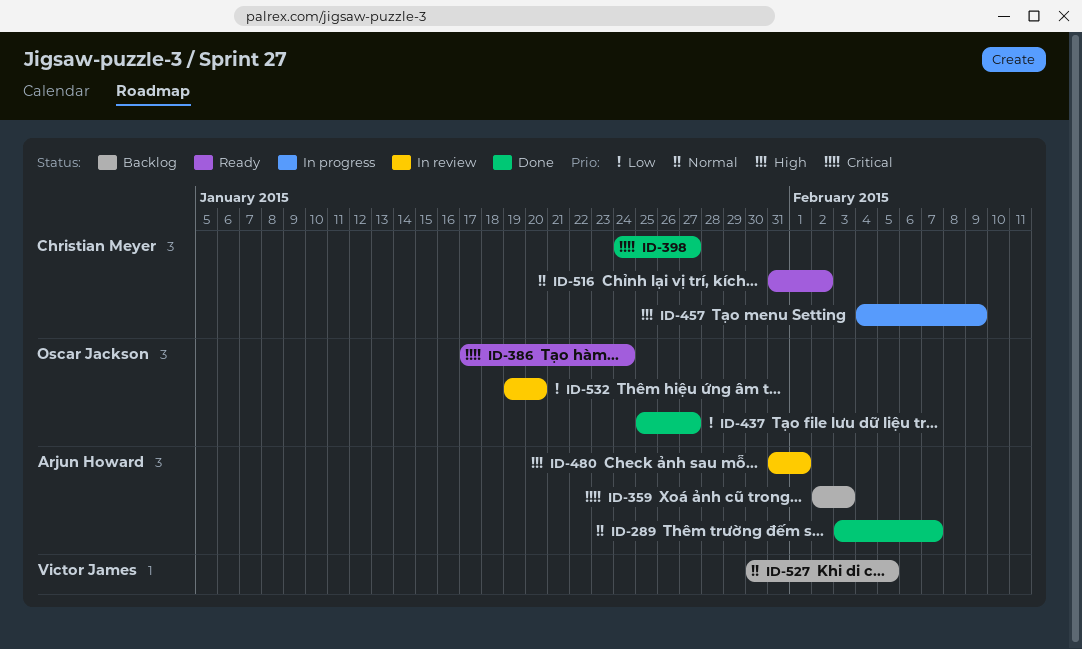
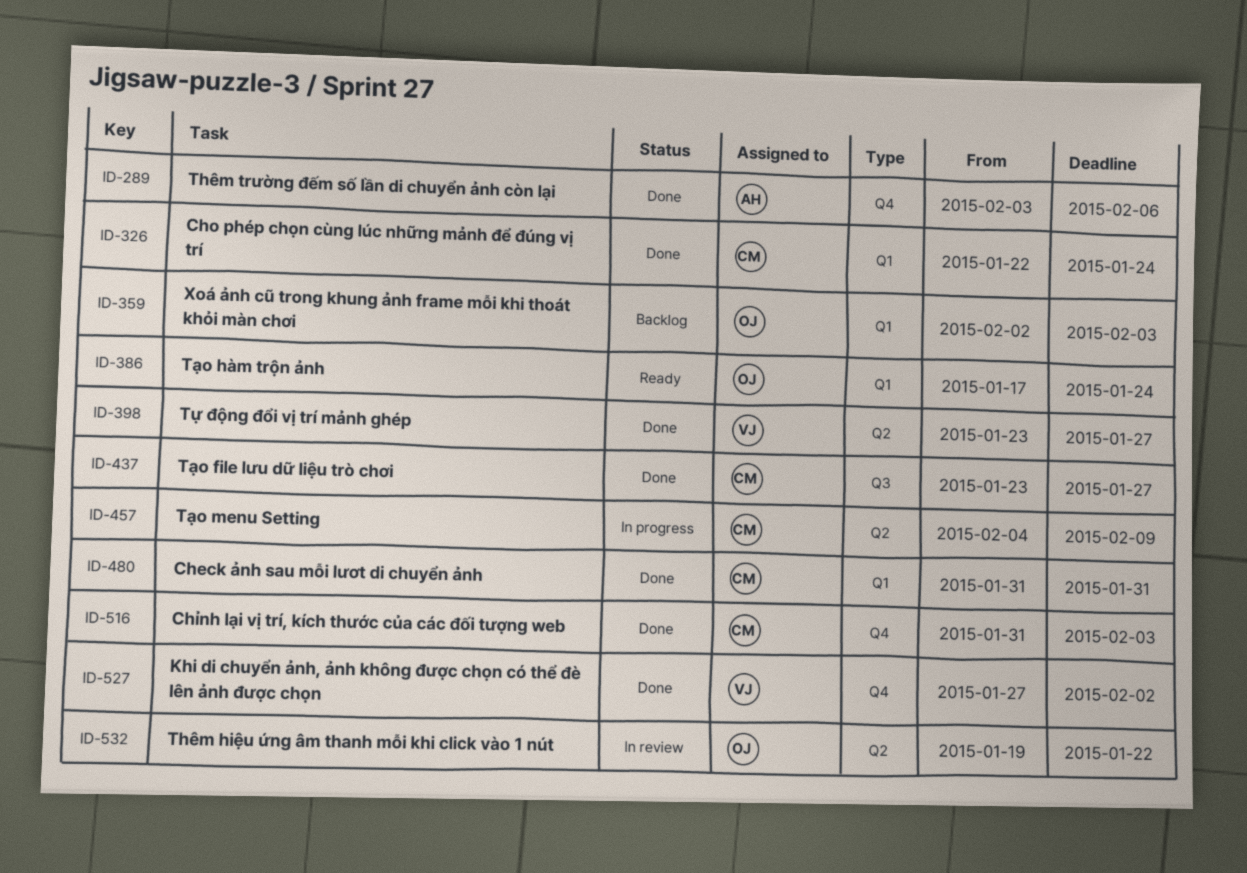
ID-289, due: Feb 7 -> Feb 6
ID-326: none -> present
ID-359, owner: Arjun Howard -> Oscar Jackson
ID-398, owner: Christian Meyer -> Victor James
ID-398, start: Jan 24 -> Jan 23
ID-437, owner: Oscar Jackson -> Christian Meyer
ID-437, start: Jan 25 -> Jan 23
ID-480, status: In review -> Done
ID-480, owner: Arjun Howard -> Christian Meyer
ID-480, due: Feb 1 -> Jan 31
ID-516, status: Ready -> Done
ID-516, due: Feb 2 -> Feb 3
ID-527, status: Backlog -> Done
ID-527, start: Jan 30 -> Jan 27
ID-527, due: Feb 5 -> Feb 2
ID-532, due: Jan 20 -> Jan 22

